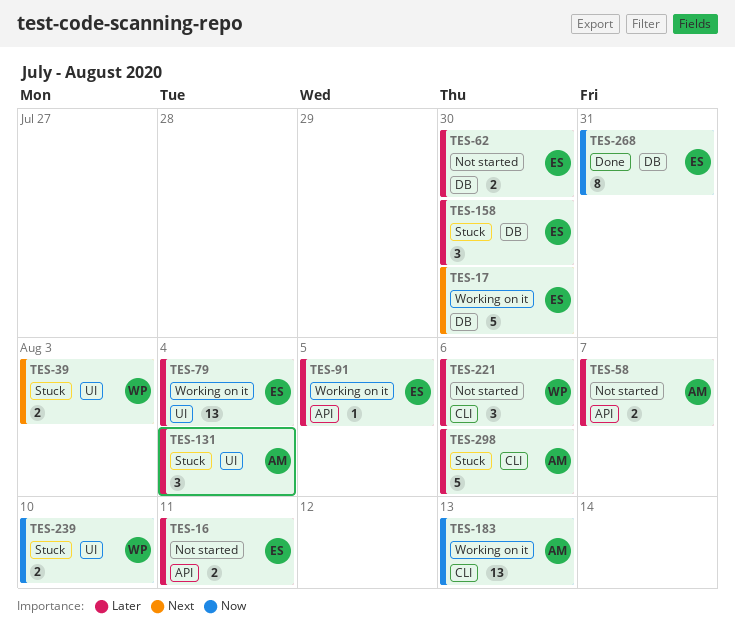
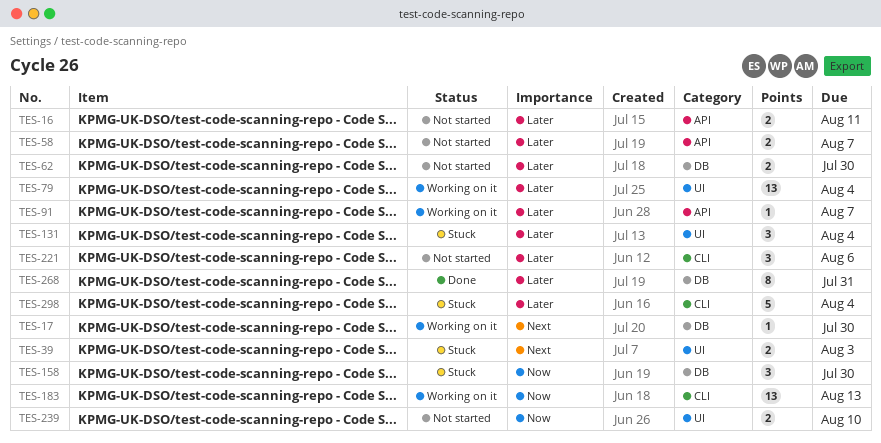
TES-17, estimate: 5 -> 1
TES-91, due: Aug 5 -> Aug 7
TES-158, priority: Later -> Now
TES-239, status: Stuck -> Not started
TES-268, priority: Now -> Later
TES-298, due: Aug 6 -> Aug 4

